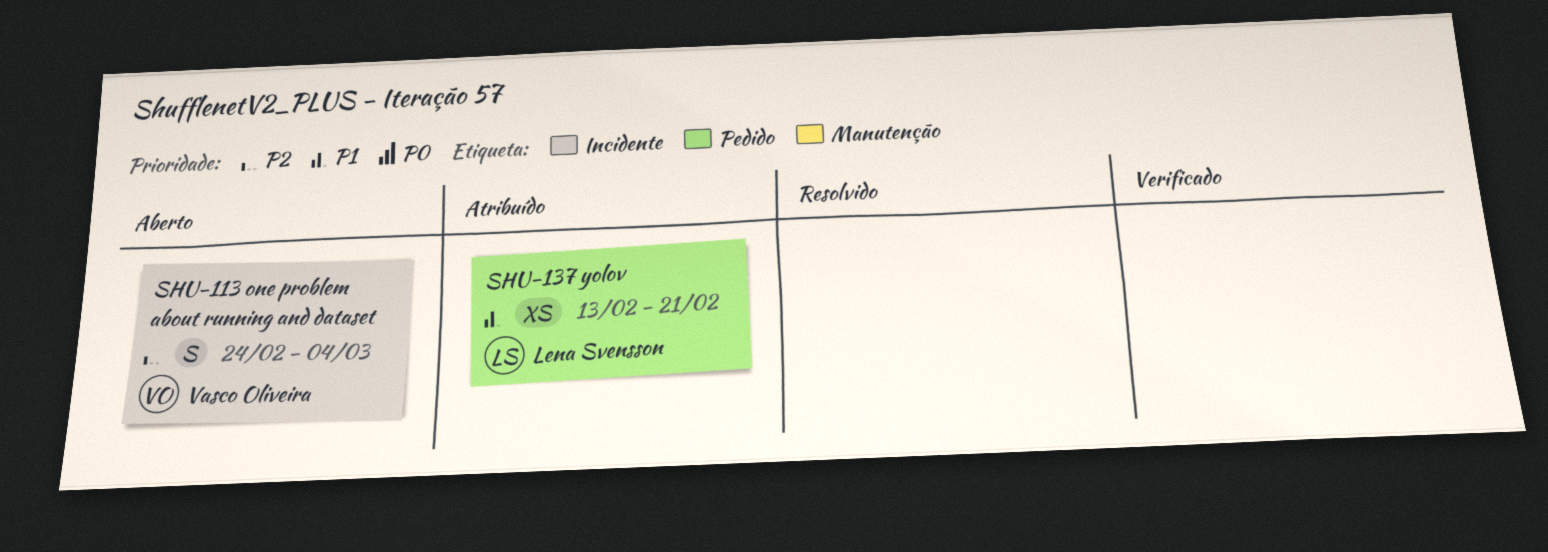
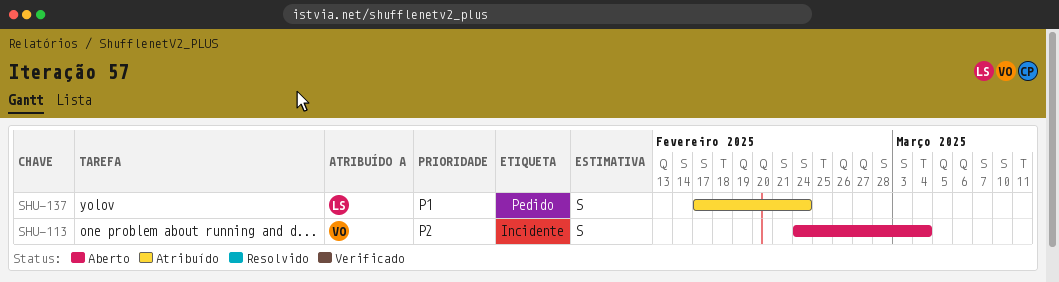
SHU-137, estimate: XS -> S
SHU-137, start: Feb 13 -> Feb 17
SHU-137, due: Feb 21 -> Feb 24

